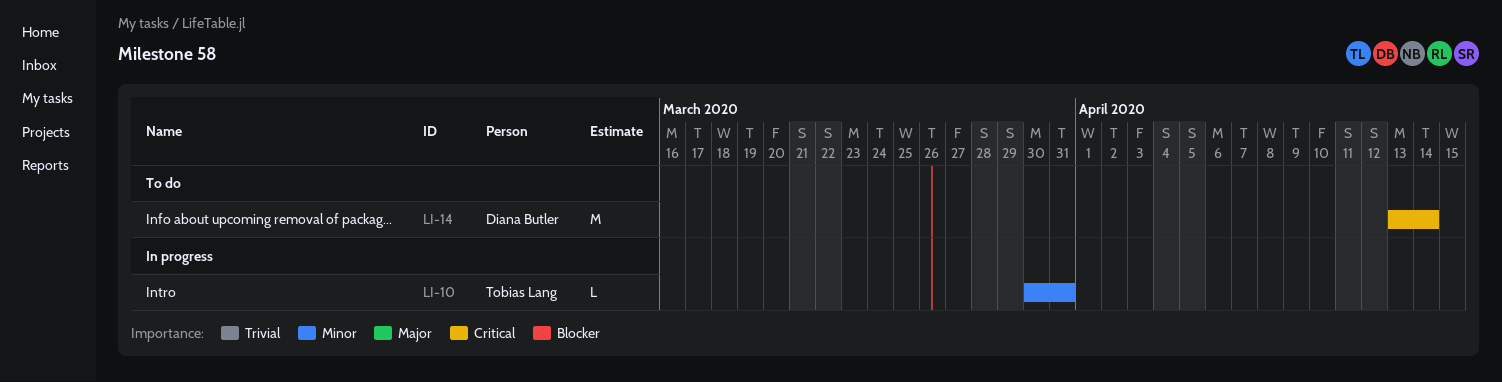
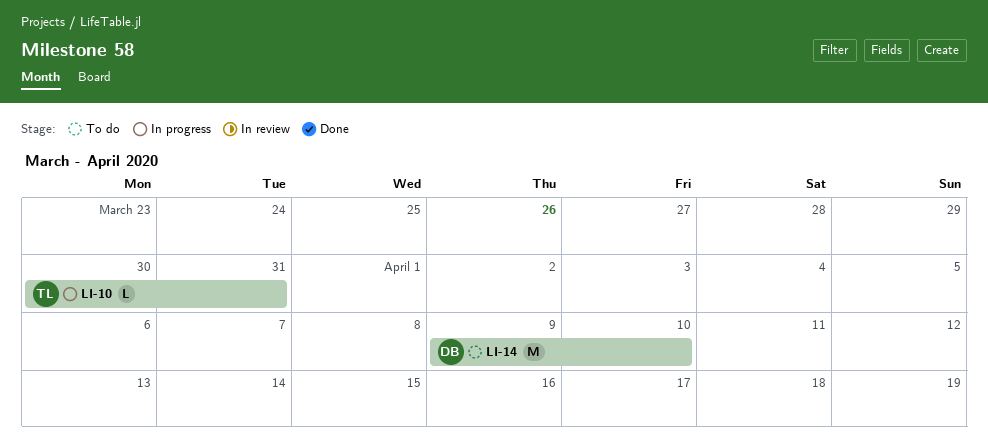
LI-14, start: Apr 13 -> Apr 9
LI-14, due: Apr 14 -> Apr 10

